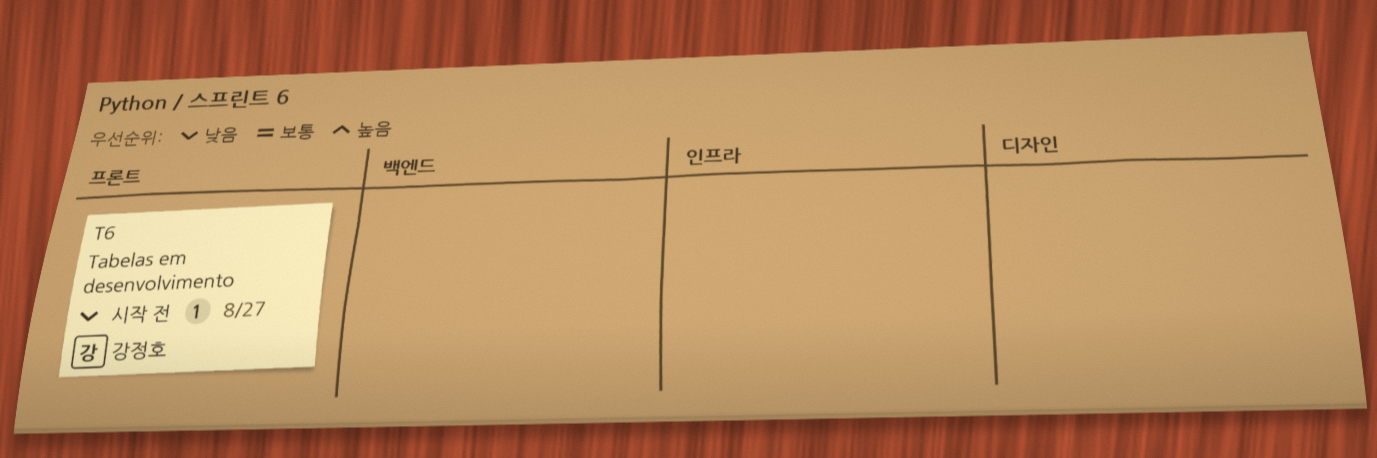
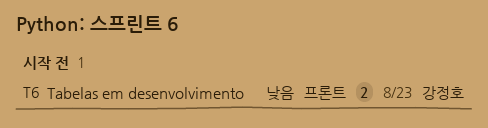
T6, estimate: 1 -> 2
T6, due: Aug 27 -> Aug 23

